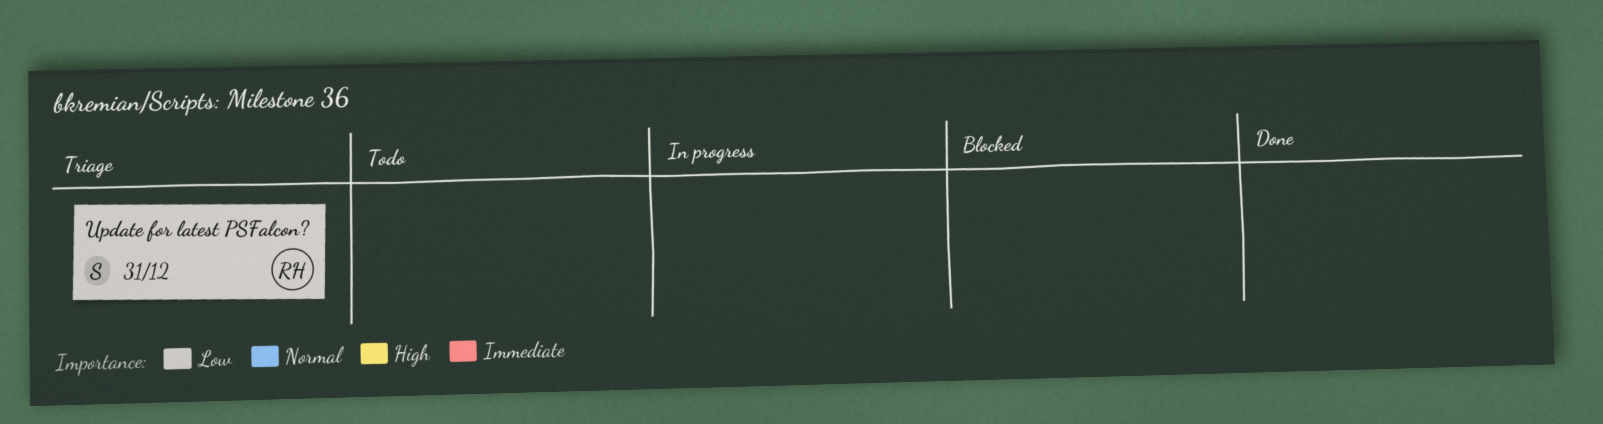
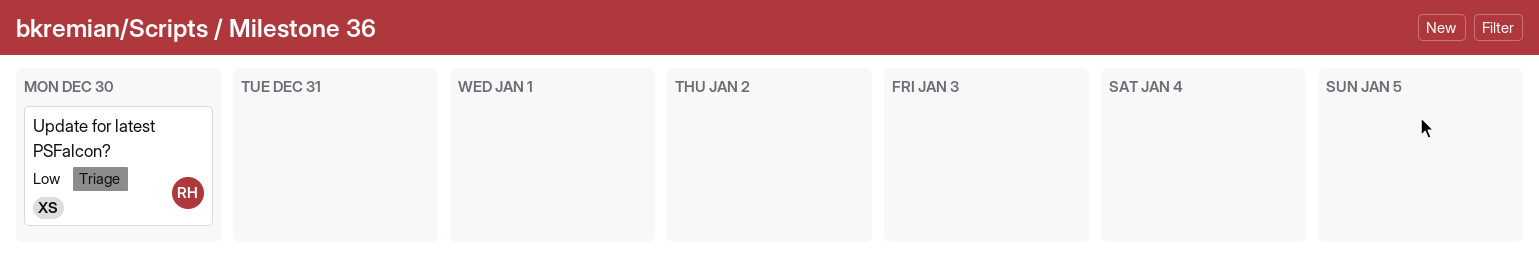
Update for latest PSFalcon?, estimate: S -> XS
Update for latest PSFalcon?, due: Dec 31 -> Dec 30

